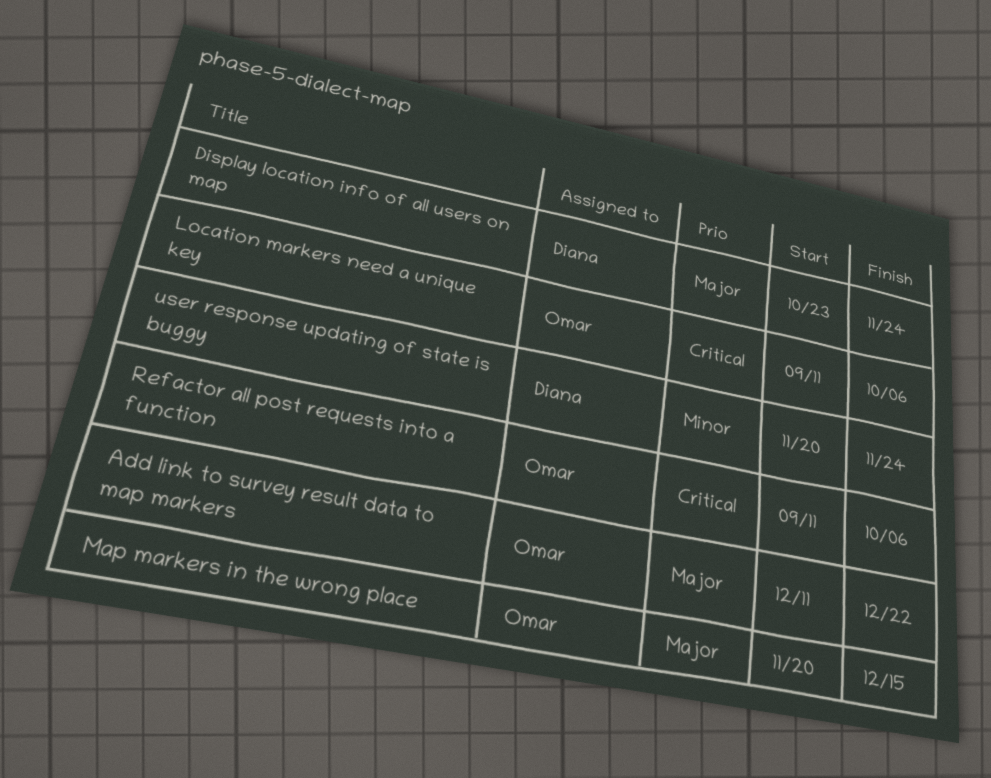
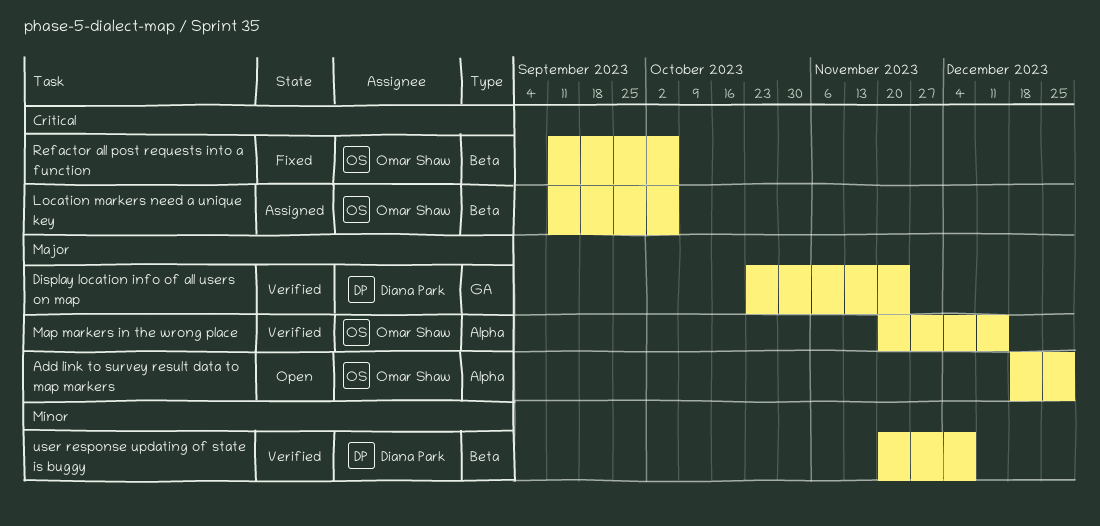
Add link to survey result data to map markers, start: Dec 11 -> Dec 18
Add link to survey result data to map markers, due: Dec 22 -> Dec 29
user response updating of state is buggy, due: Nov 24 -> Dec 8

